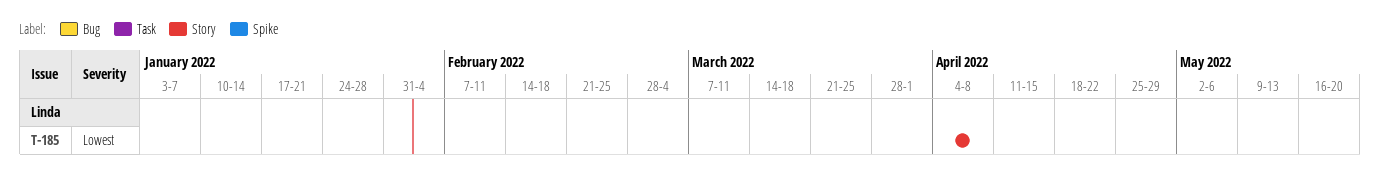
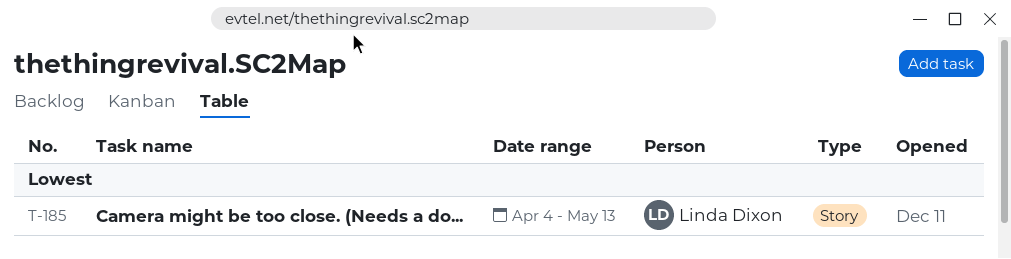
T-185, due: Apr 8 -> May 13

